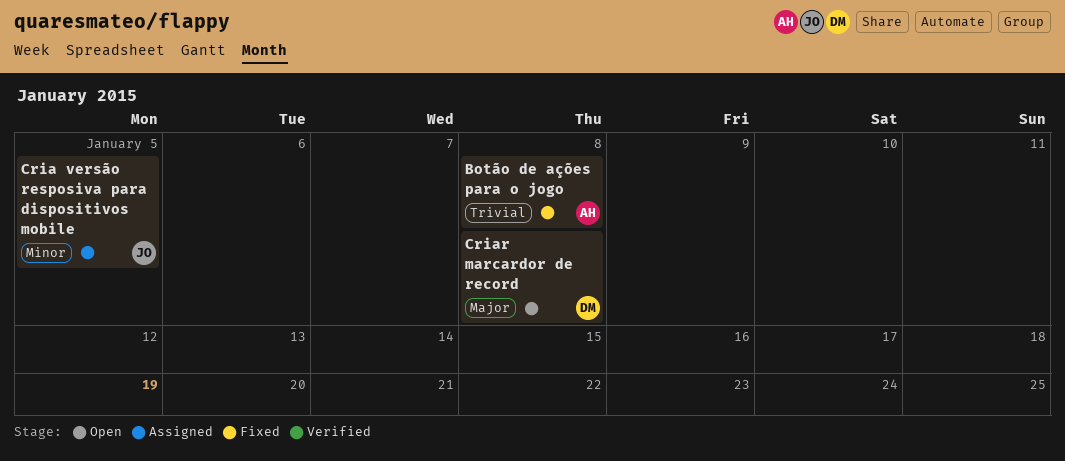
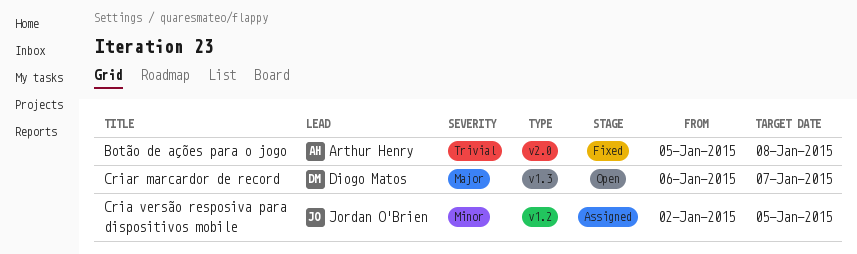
Criar marcardor de record, due: Jan 8 -> Jan 7

